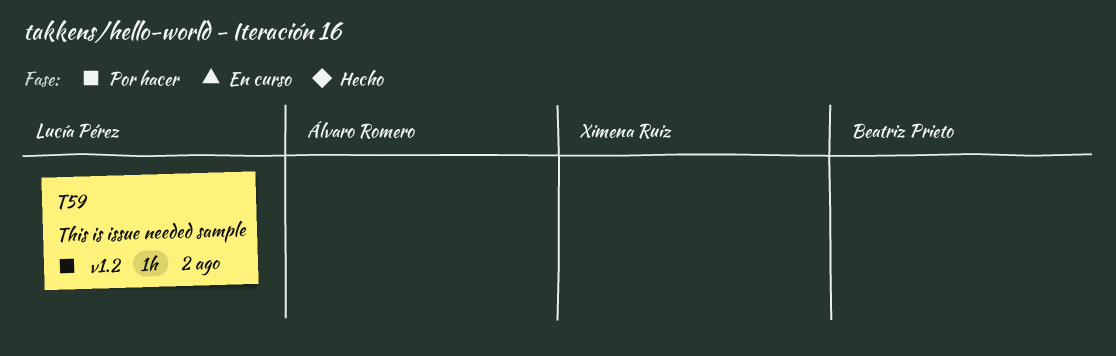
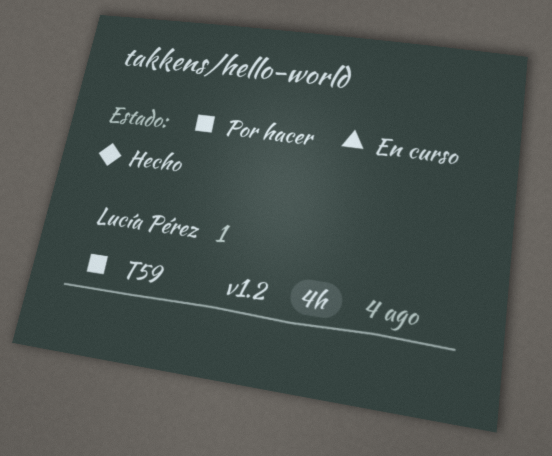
T59, estimate: 1h -> 4h
T59, due: Aug 2 -> Aug 4

